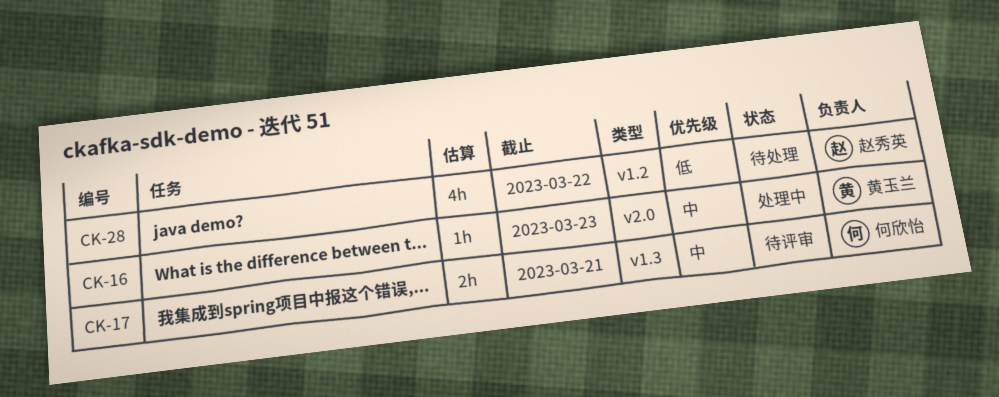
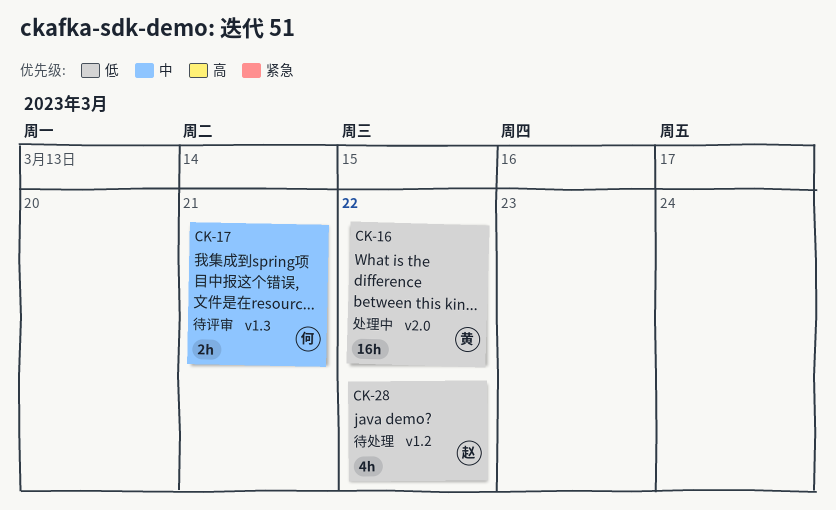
CK-16, priority: 中 -> 低
CK-16, estimate: 1h -> 16h
CK-16, due: Mar 23 -> Mar 22

